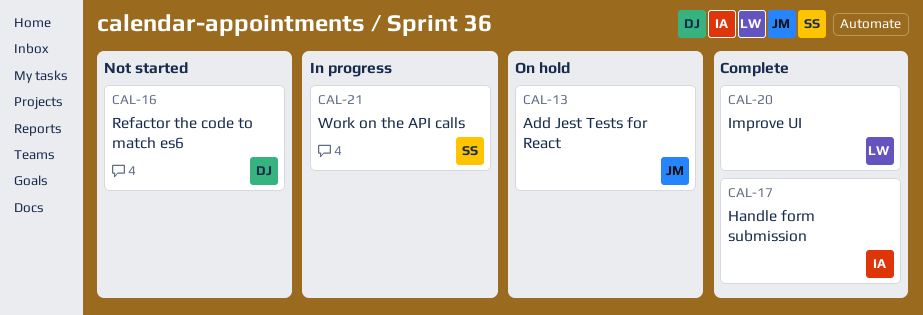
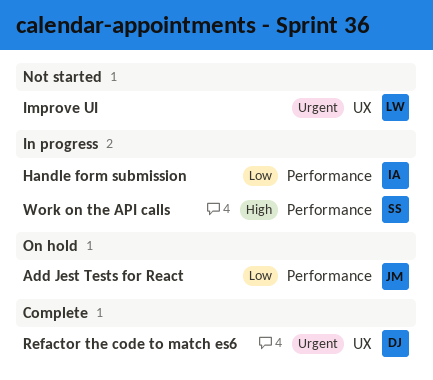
Handle form submission, status: Complete -> In progress
Improve UI, status: Complete -> Not started
Refactor the code to match es6, status: Not started -> Complete

